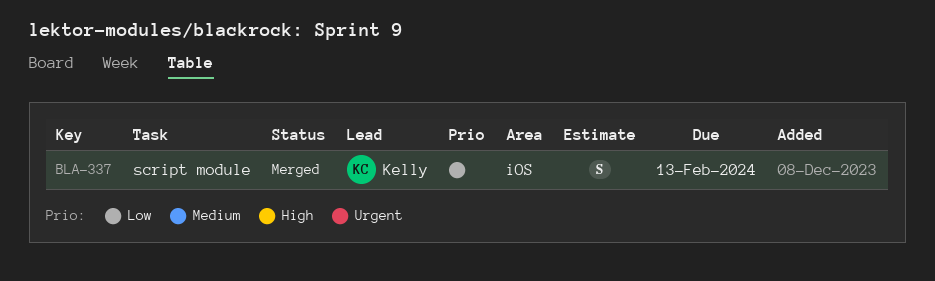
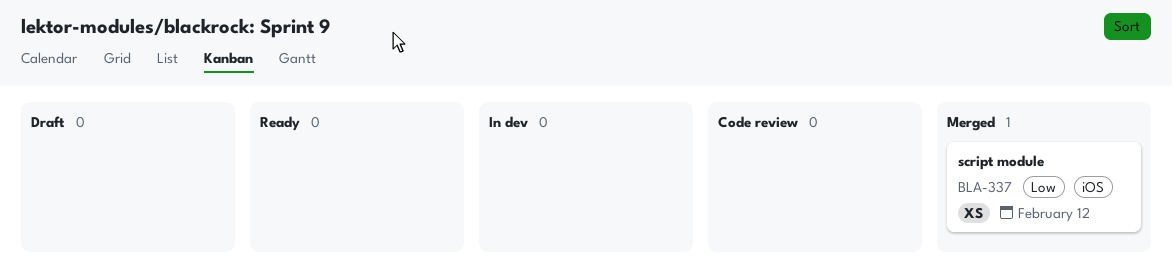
BLA-337, estimate: S -> XS
BLA-337, due: Feb 13 -> Feb 12

